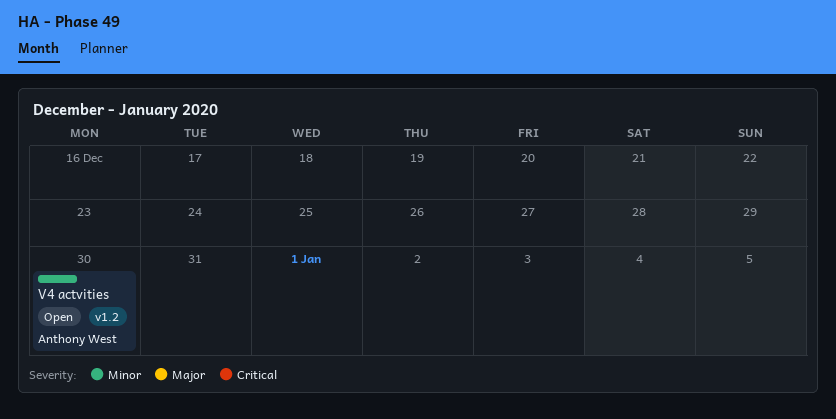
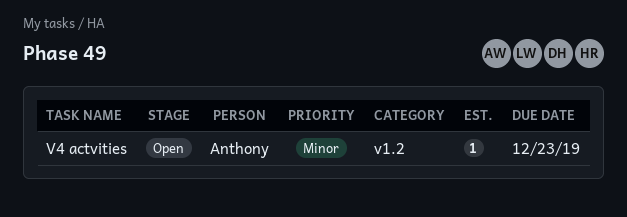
V4 actvities, due: Dec 30 -> Dec 23

